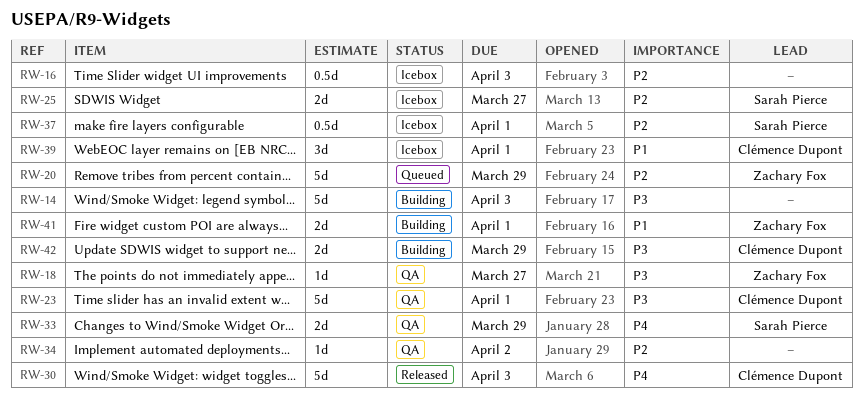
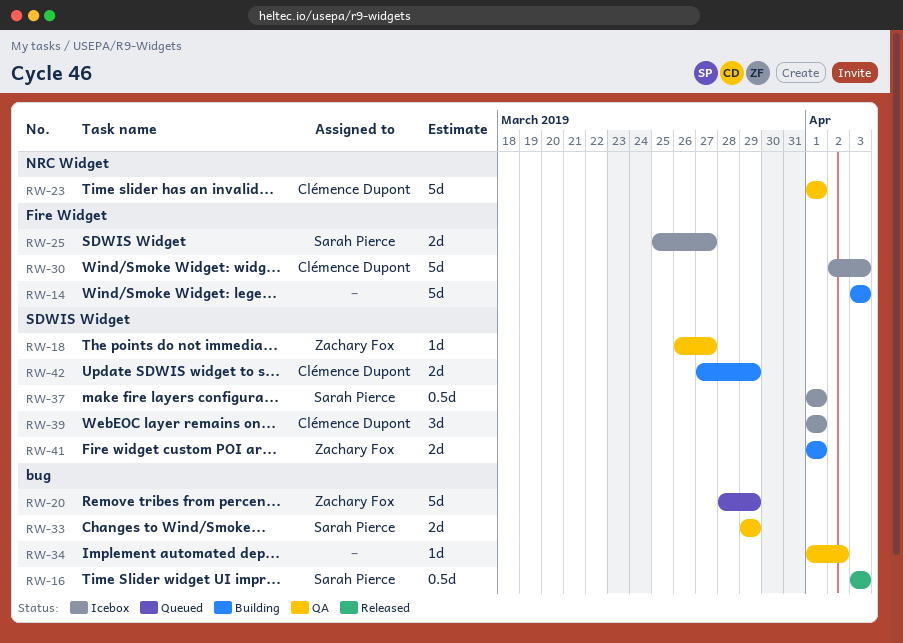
RW-16, status: Icebox -> Released
RW-16, owner: none -> Sarah Pierce
RW-30, status: Released -> Icebox

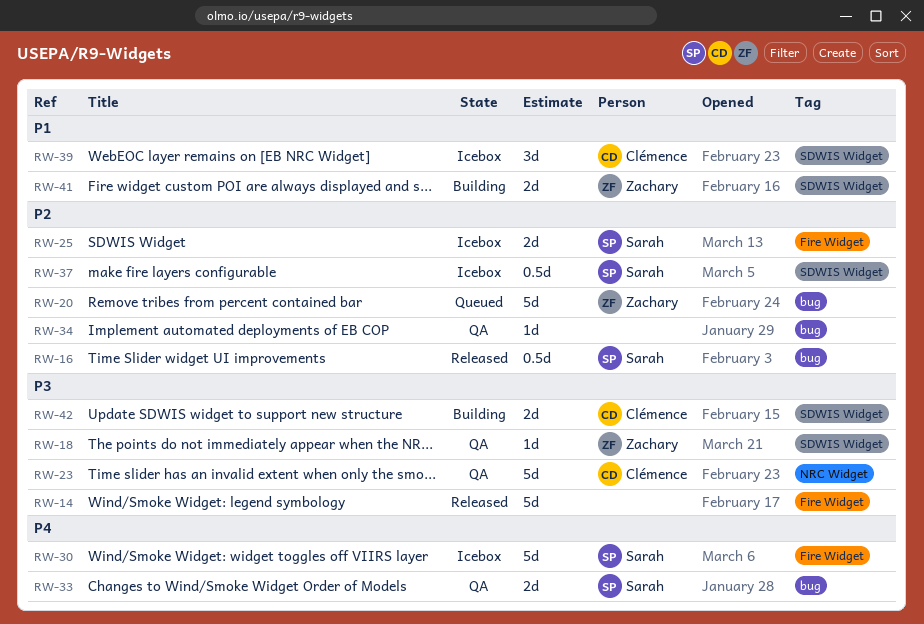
RW-14, status: Building -> Released
RW-30, owner: Clémence Dupont -> Sarah Pierce

